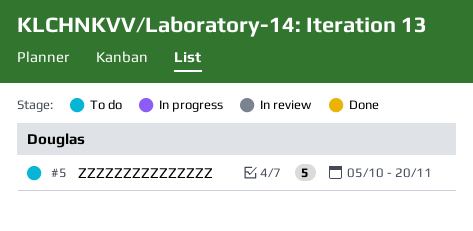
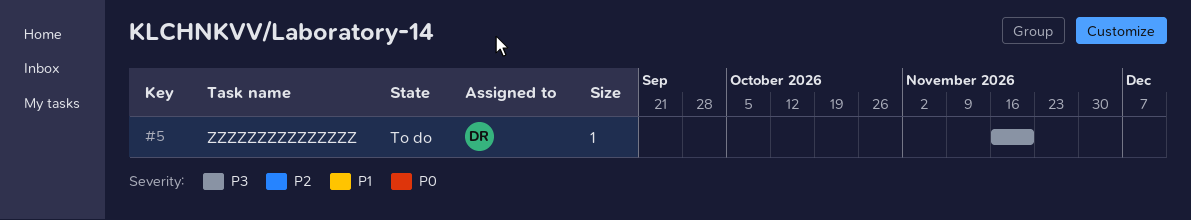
#5, estimate: 5 -> 1
#5, start: Oct 5 -> Nov 16

